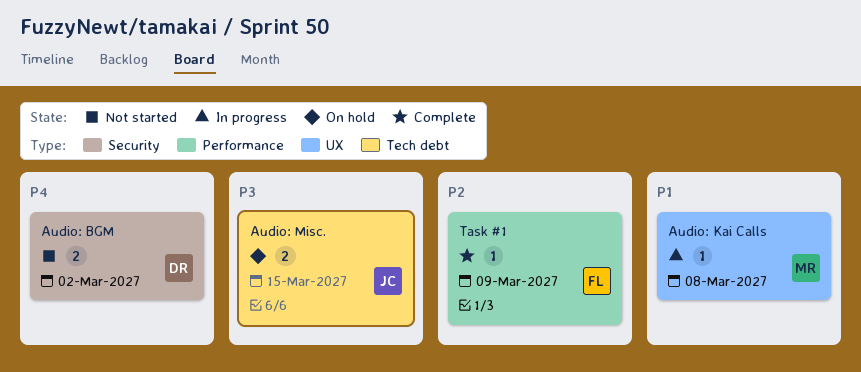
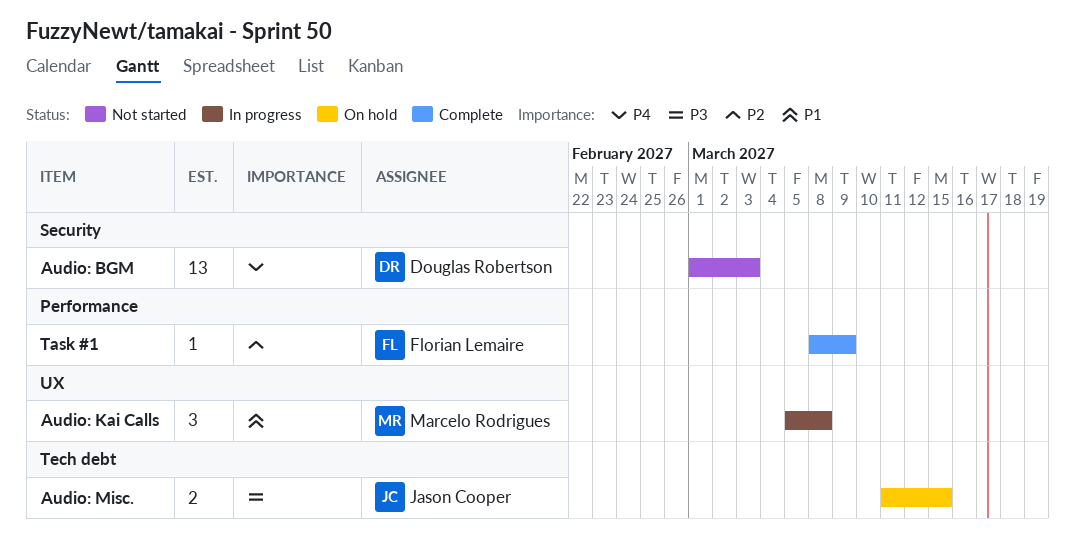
Audio: BGM, estimate: 2 -> 13
Audio: BGM, due: Mar 2 -> Mar 3
Audio: Kai Calls, estimate: 1 -> 3

